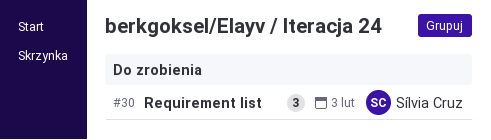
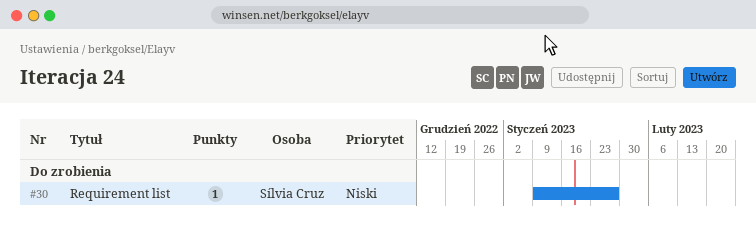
#30, estimate: 3 -> 1
#30, due: Feb 3 -> Jan 27

